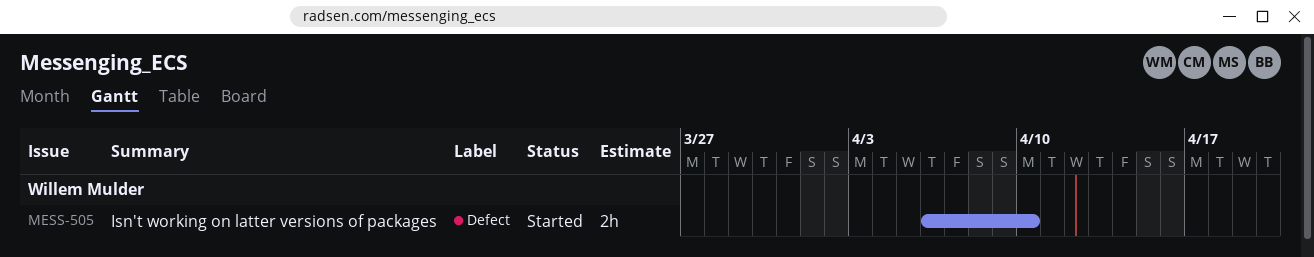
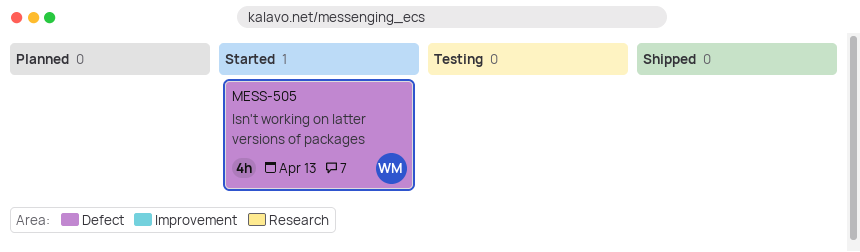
MESS-505, estimate: 2h -> 4h
MESS-505, due: Apr 10 -> Apr 13

